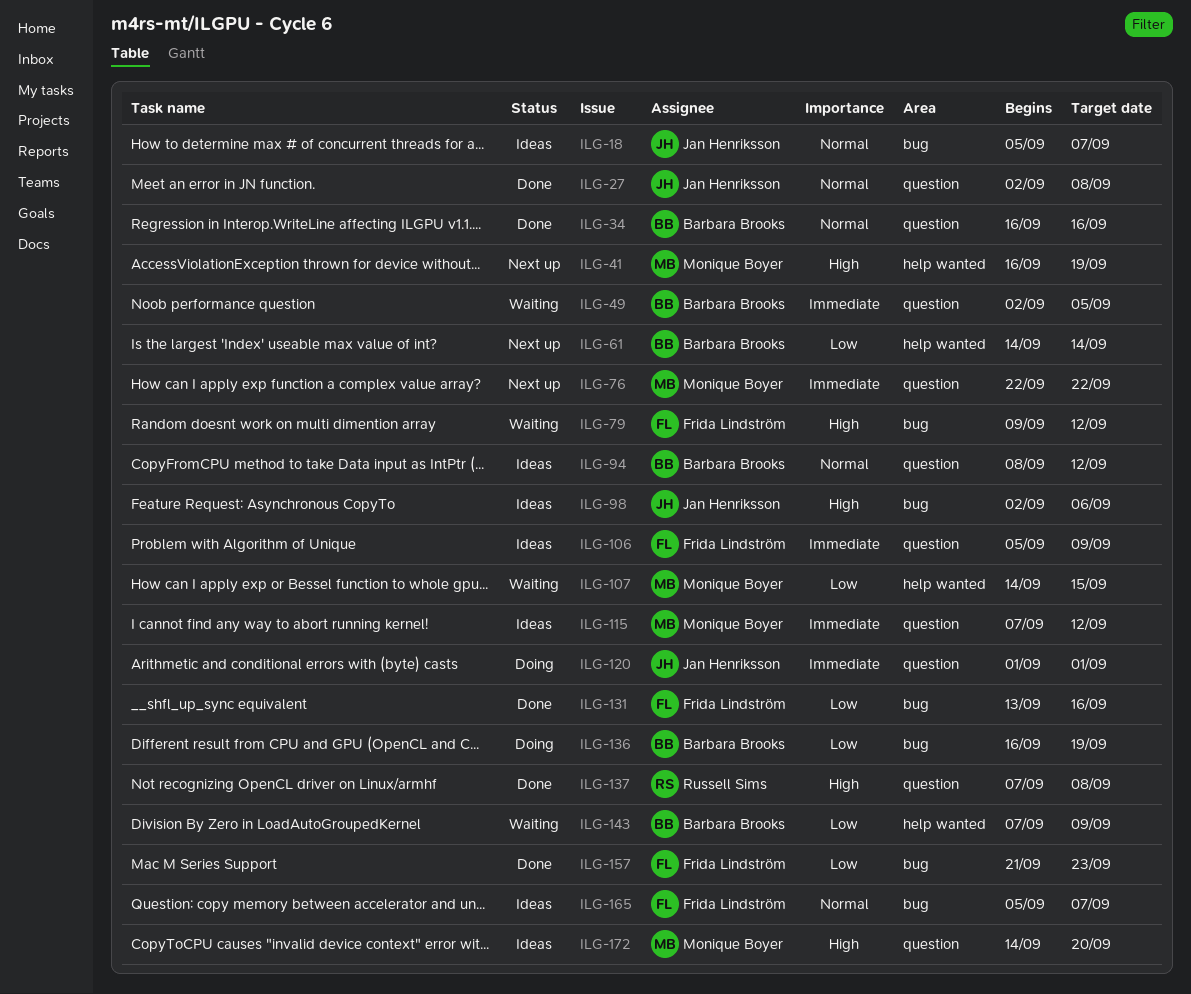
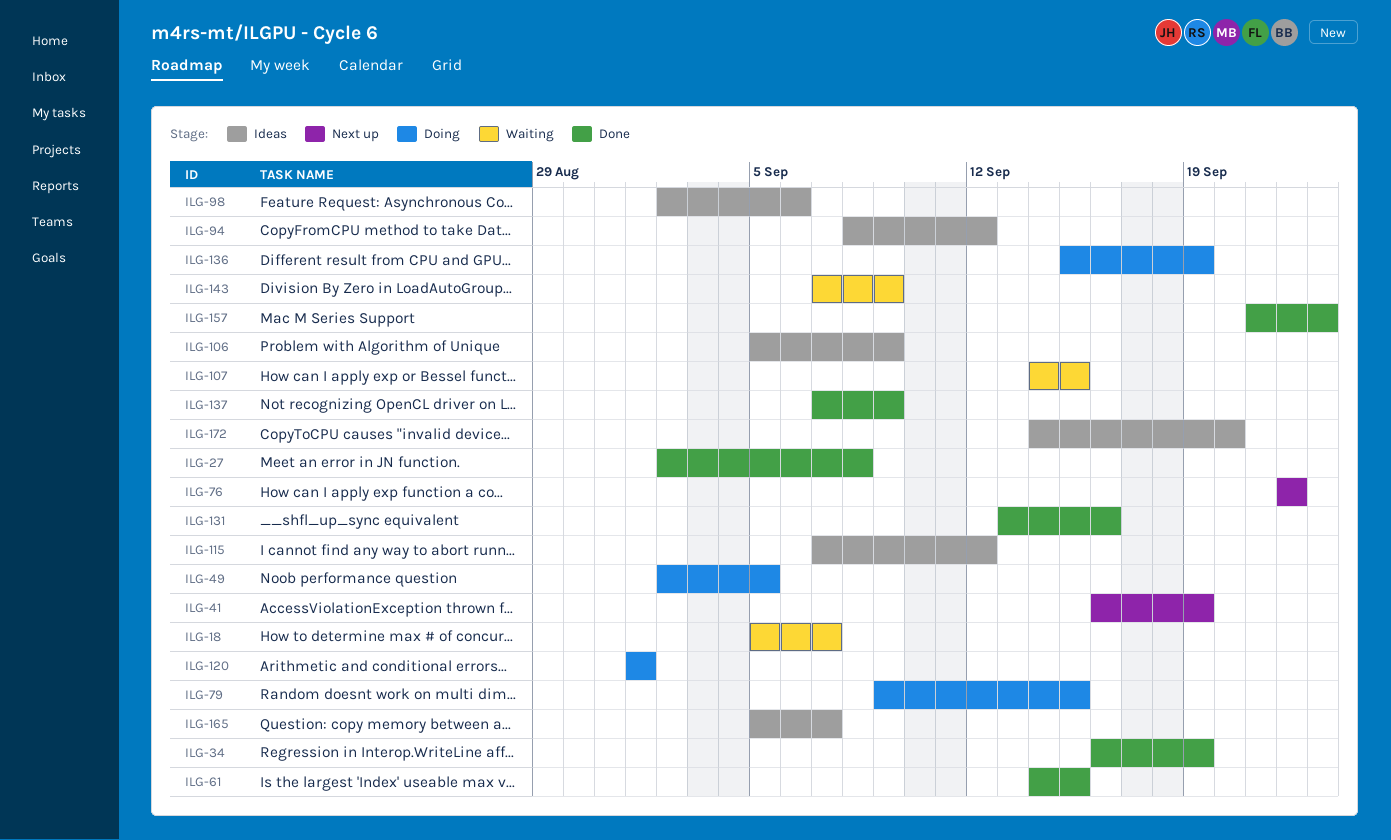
ILG-18, status: Ideas -> Waiting
ILG-34, due: Sep 16 -> Sep 19
ILG-49, status: Waiting -> Doing
ILG-61, status: Next up -> Done
ILG-61, due: Sep 14 -> Sep 15
ILG-79, status: Waiting -> Doing
ILG-79, due: Sep 12 -> Sep 15
ILG-136, start: Sep 16 -> Sep 15
ILG-137, due: Sep 8 -> Sep 9

